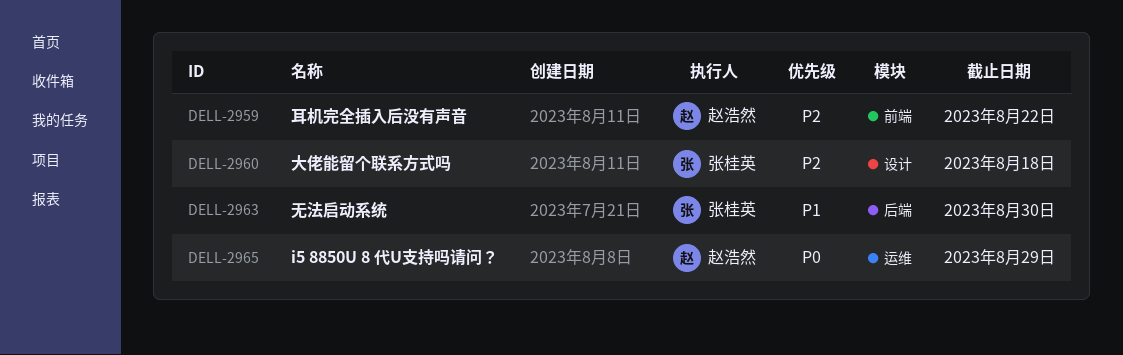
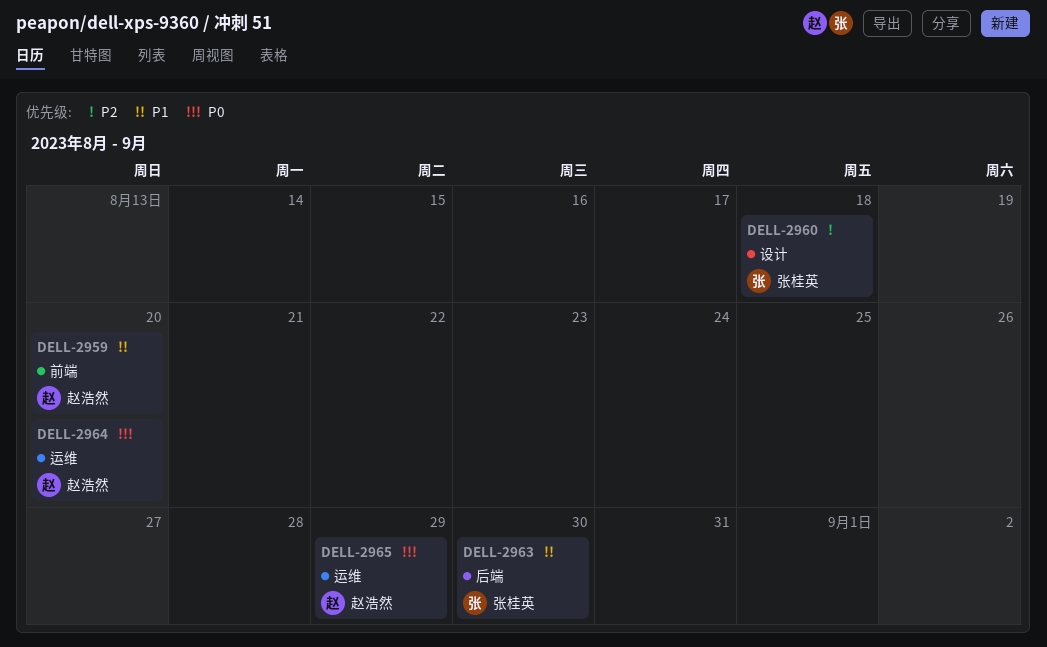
DELL-2959, priority: P2 -> P1
DELL-2959, due: Aug 22 -> Aug 20
DELL-2964: none -> present

